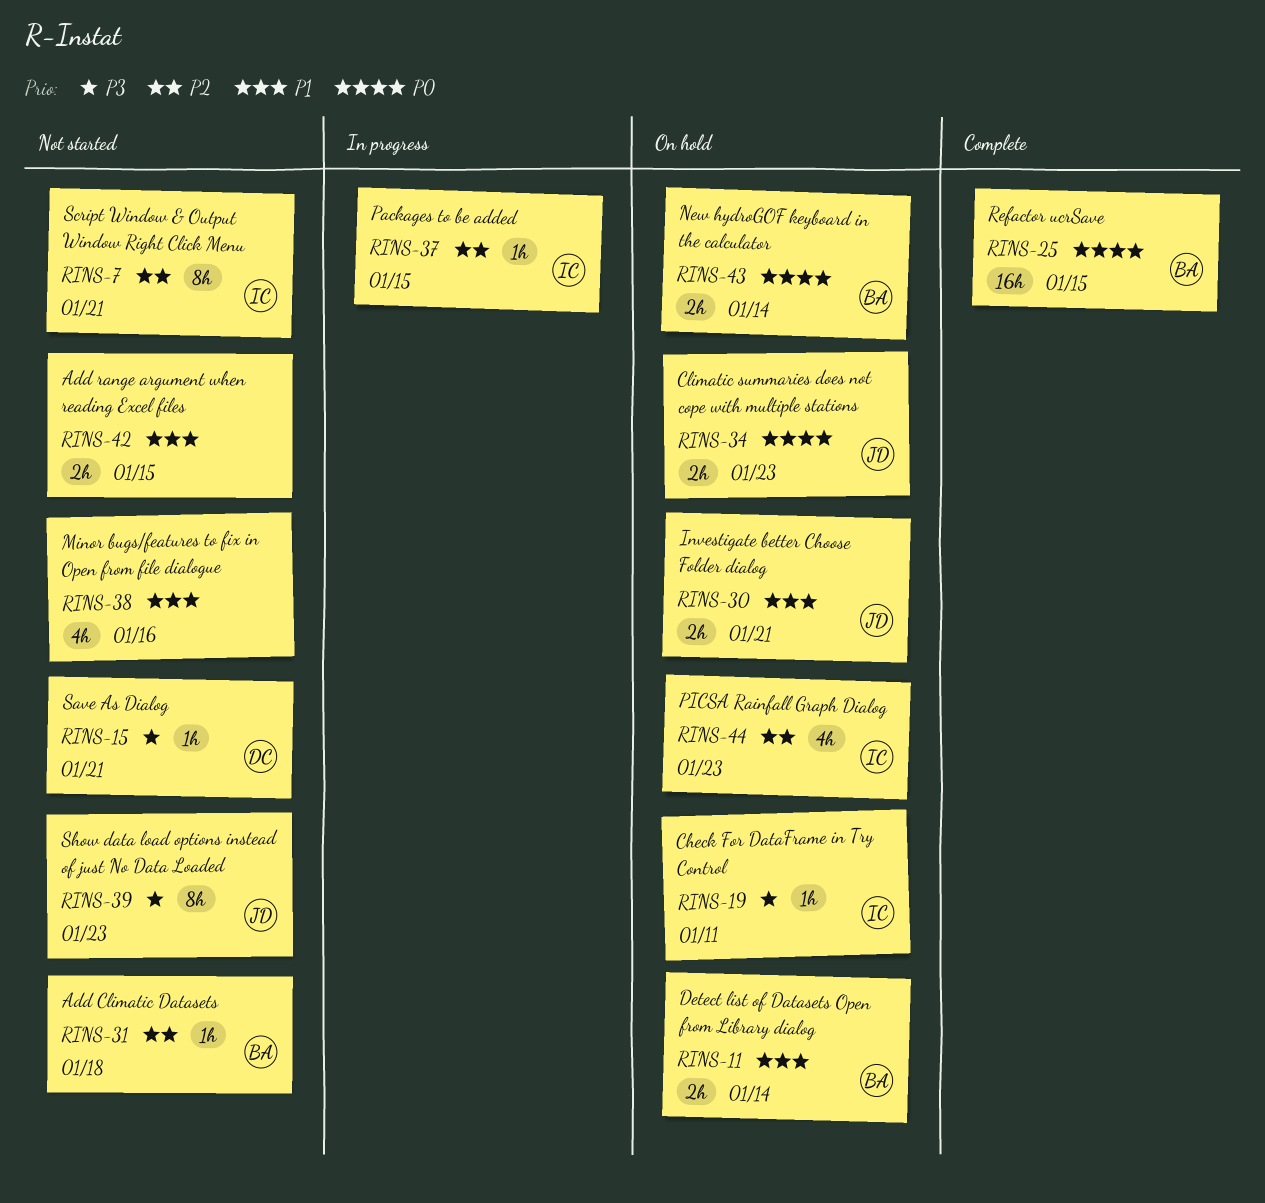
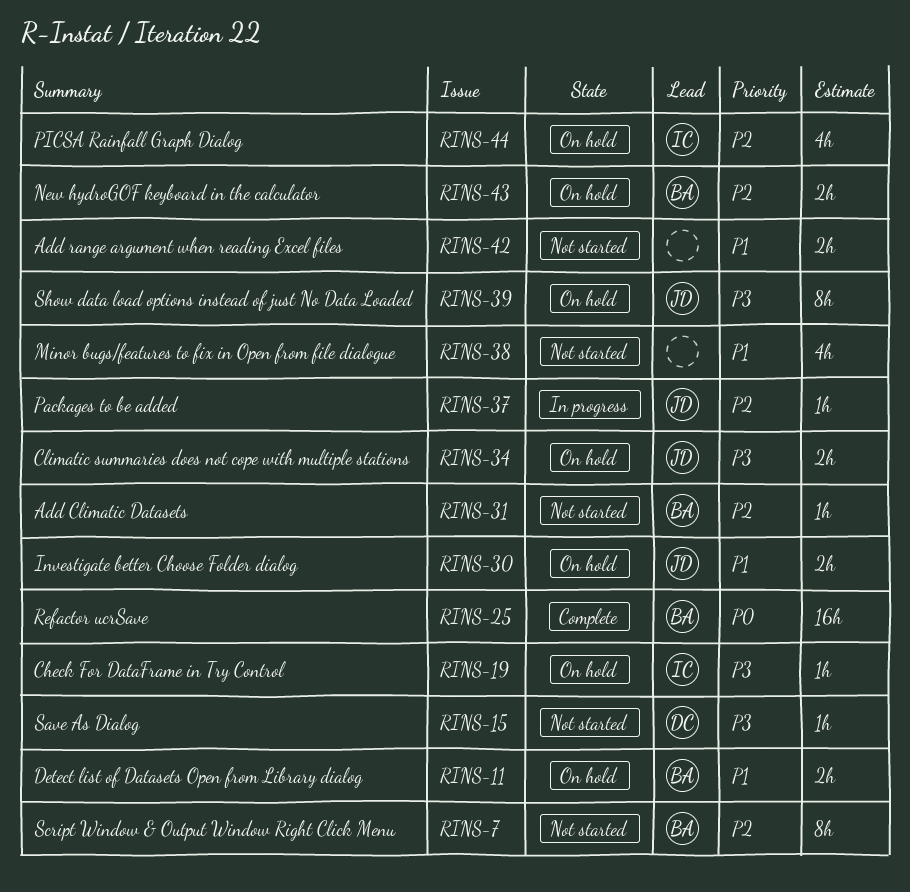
RINS-7, owner: IC -> BA
RINS-34, priority: P0 -> P3
RINS-37, owner: IC -> JD
RINS-39, status: Not started -> On hold
RINS-43, priority: P0 -> P2

